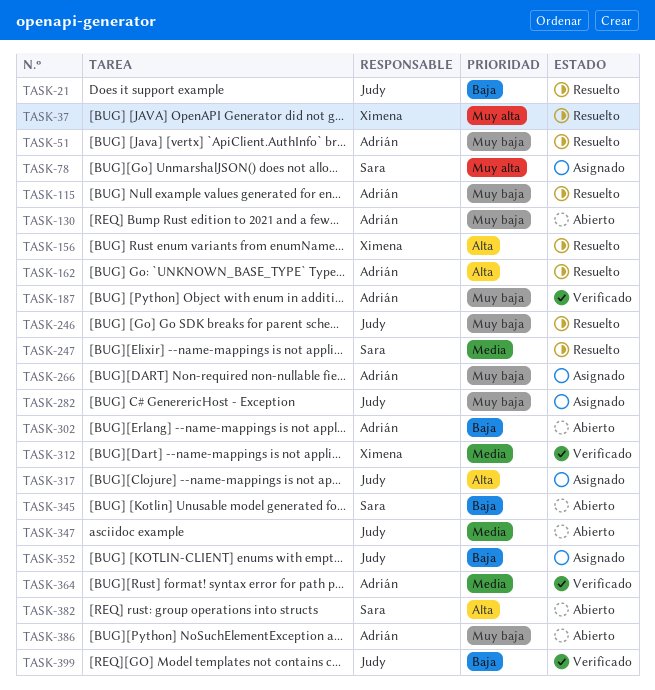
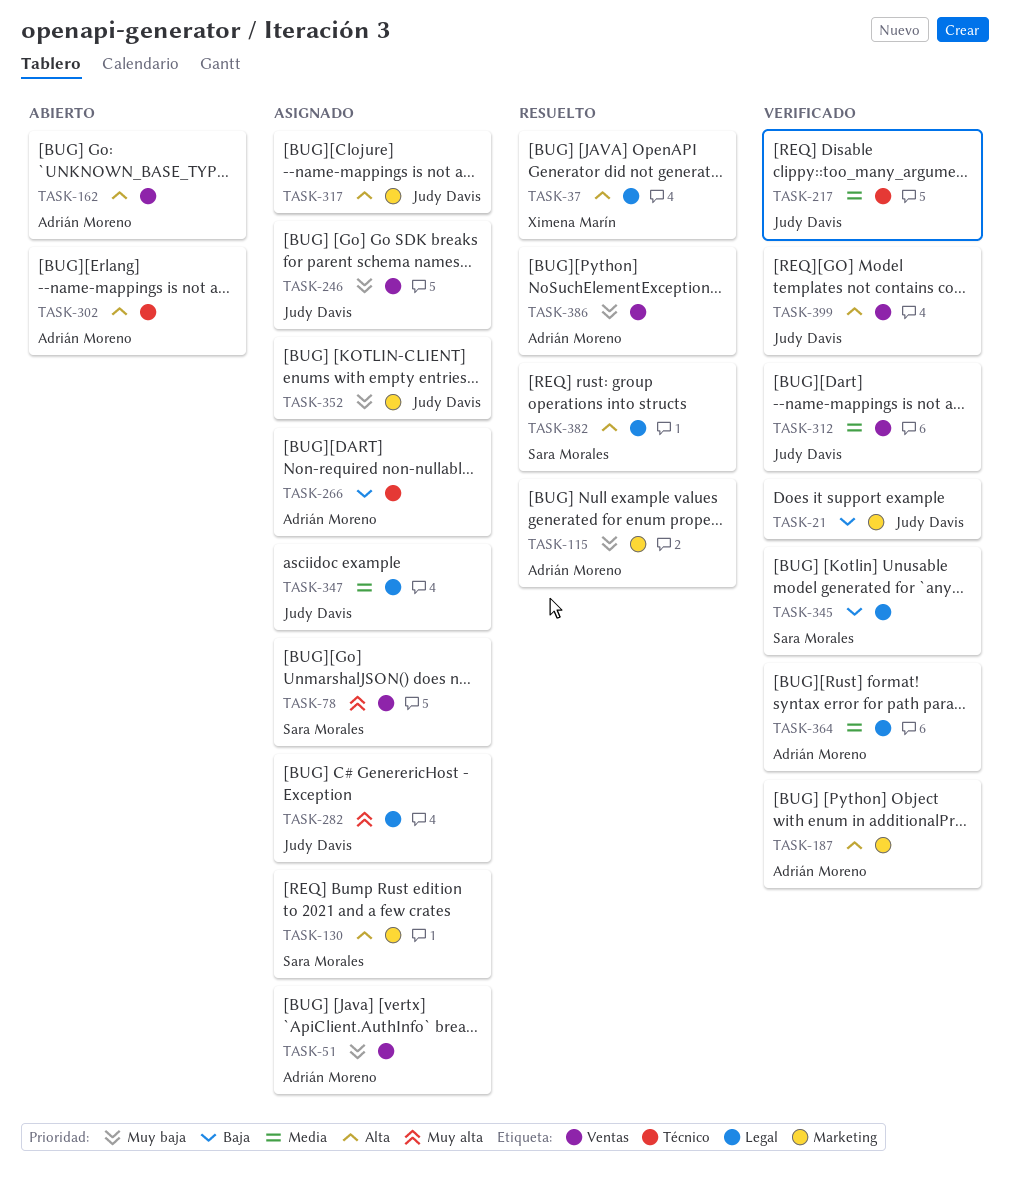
TASK-21, status: Resuelto -> Verificado
TASK-37, priority: Muy alta -> Alta
TASK-51, status: Resuelto -> Asignado
TASK-130, status: Abierto -> Asignado
TASK-130, owner: Adrián Moreno -> Sara Morales
TASK-130, priority: Muy baja -> Alta
TASK-156: present -> none
TASK-162, status: Resuelto -> Abierto
TASK-187, priority: Muy baja -> Alta
TASK-217: none -> present
TASK-246, status: Resuelto -> Asignado
TASK-247: present -> none
TASK-266, priority: Muy baja -> Baja
TASK-282, priority: Muy baja -> Muy alta
TASK-302, priority: Baja -> Alta
TASK-312, owner: Ximena Marín -> Judy Davis
TASK-345, status: Abierto -> Verificado
TASK-347, status: Abierto -> Asignado
TASK-352, priority: Baja -> Muy baja
TASK-382, status: Abierto -> Resuelto
TASK-386, status: Abierto -> Resuelto
TASK-399, priority: Baja -> Alta

